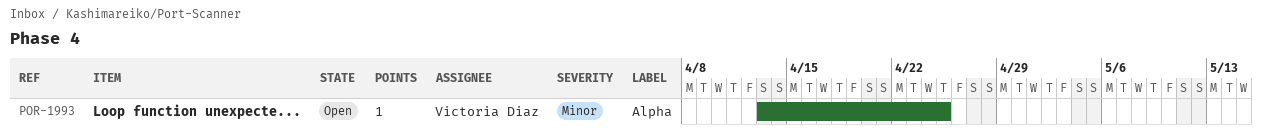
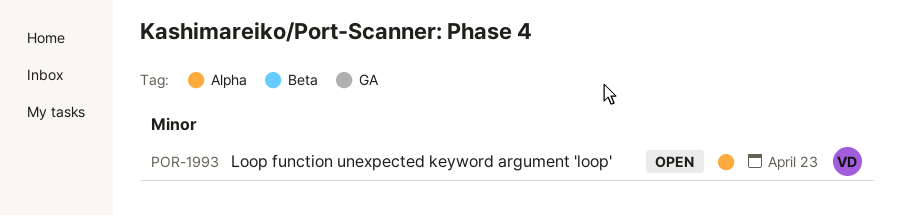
POR-1993, due: Apr 25 -> Apr 23

